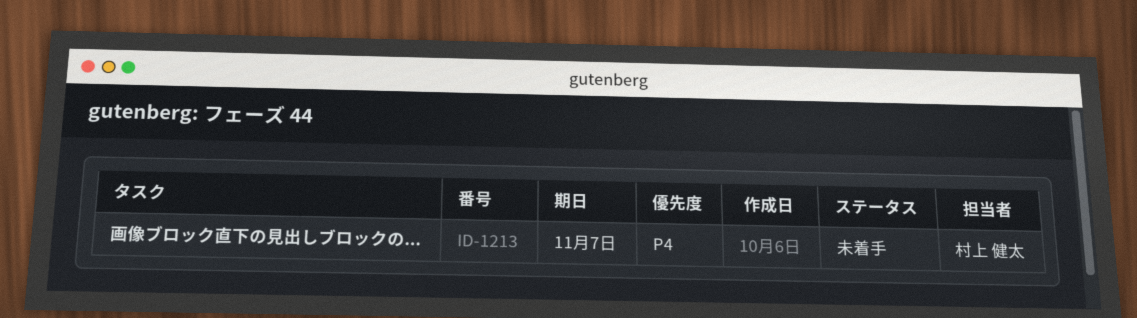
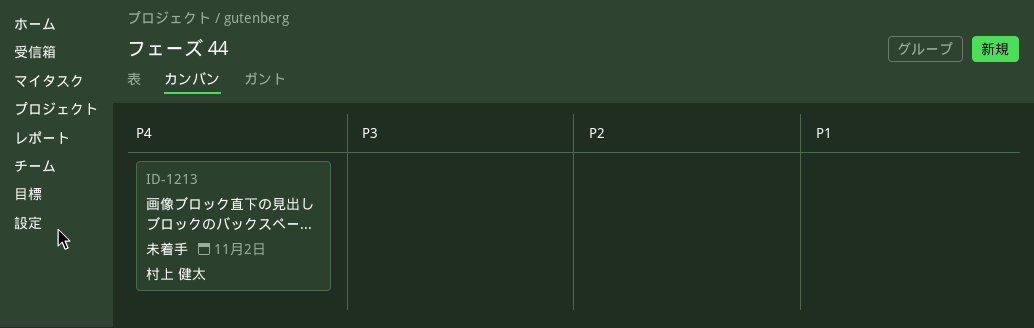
ID-1213, due: Nov 7 -> Nov 2

